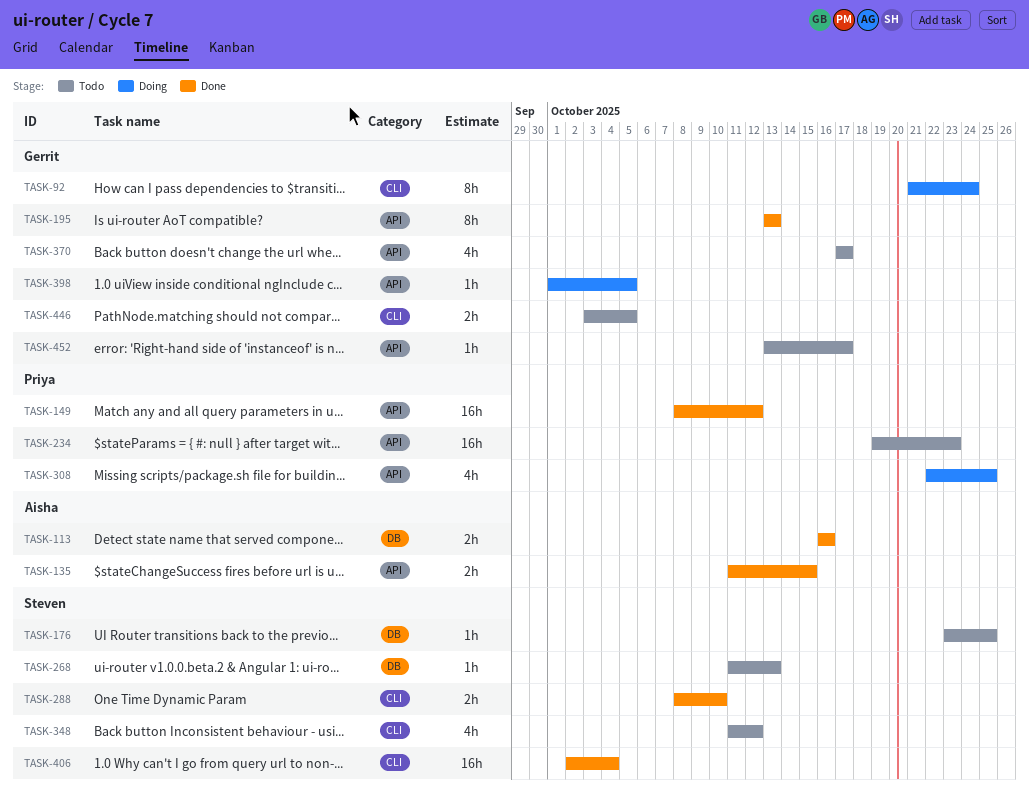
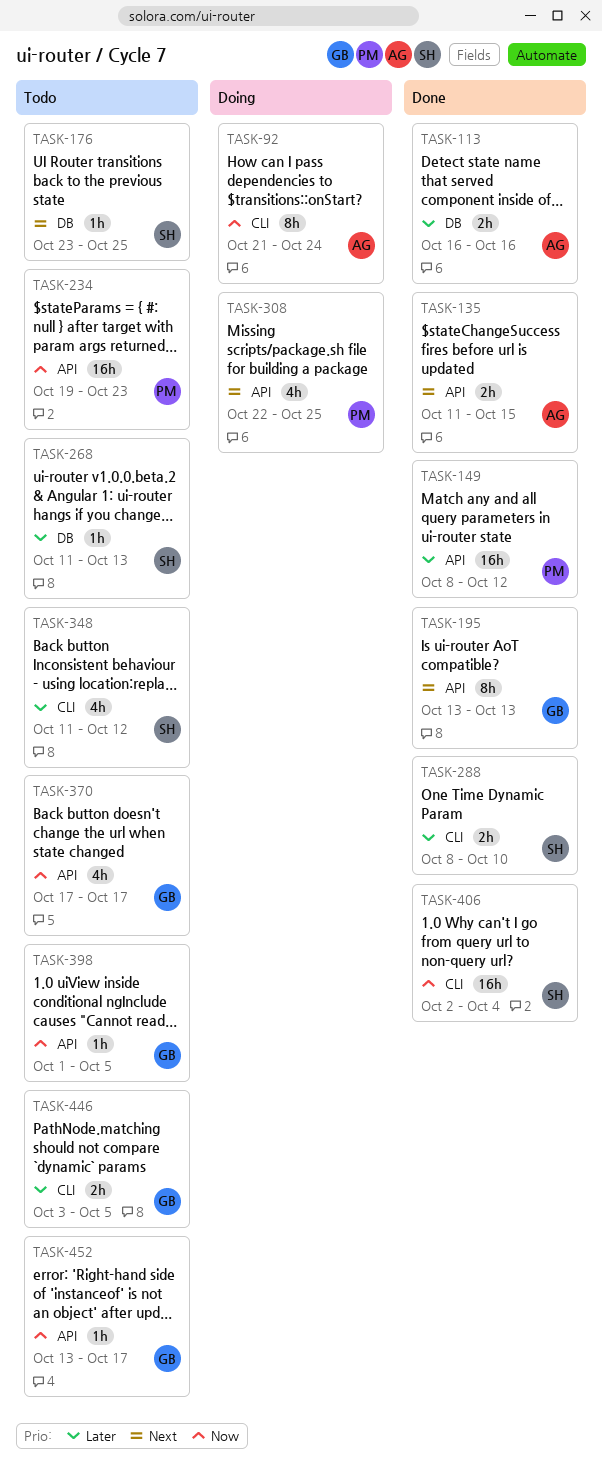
TASK-92, owner: Gerrit -> Aisha
TASK-398, status: Doing -> Todo

